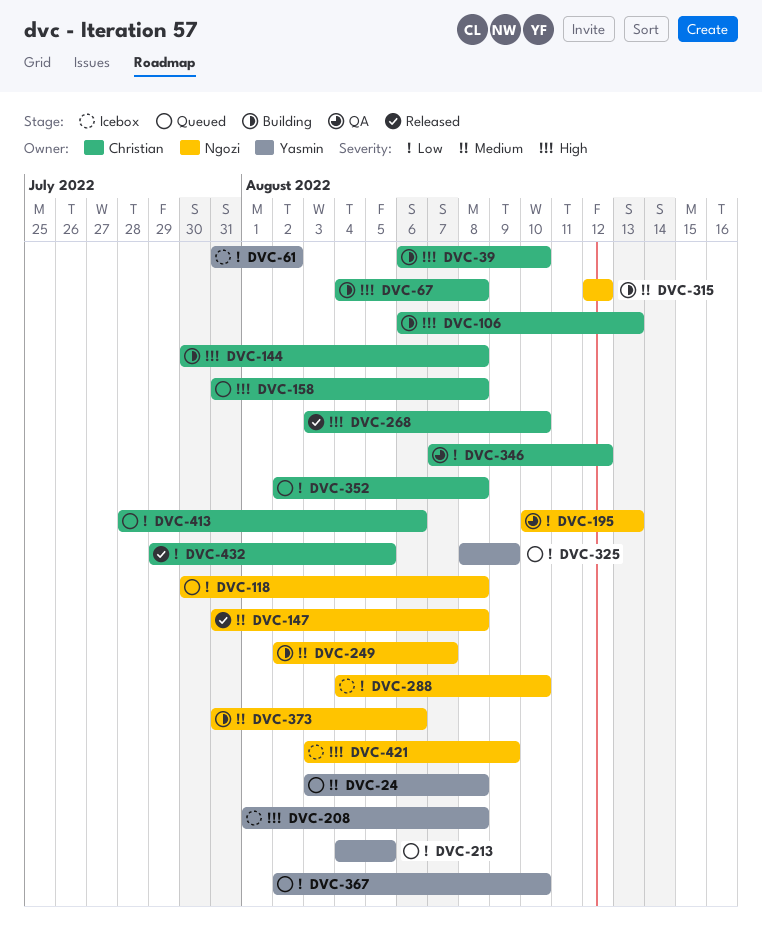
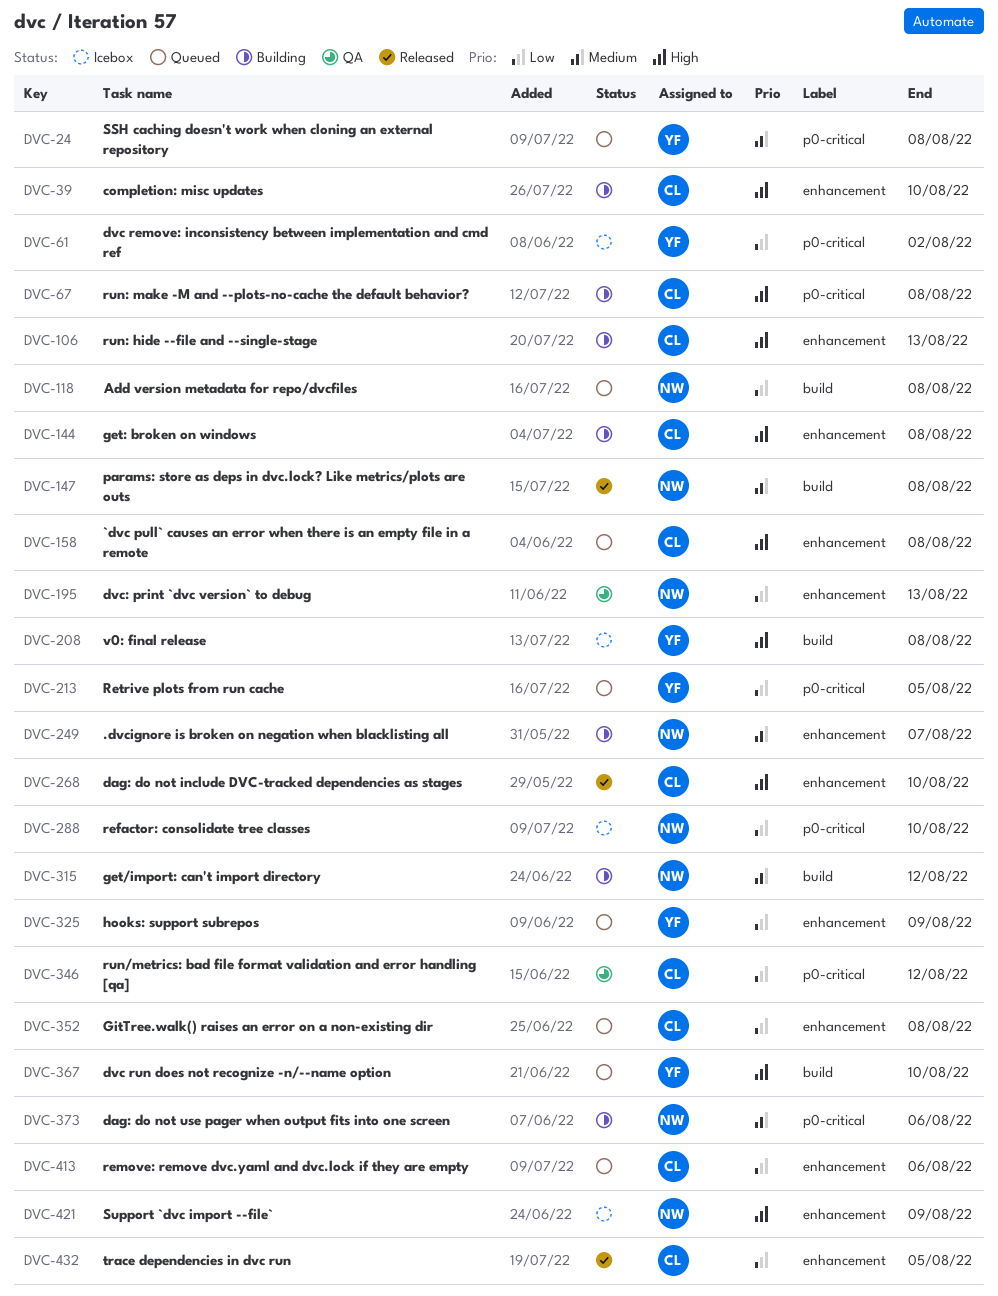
DVC-367, priority: Low -> High

